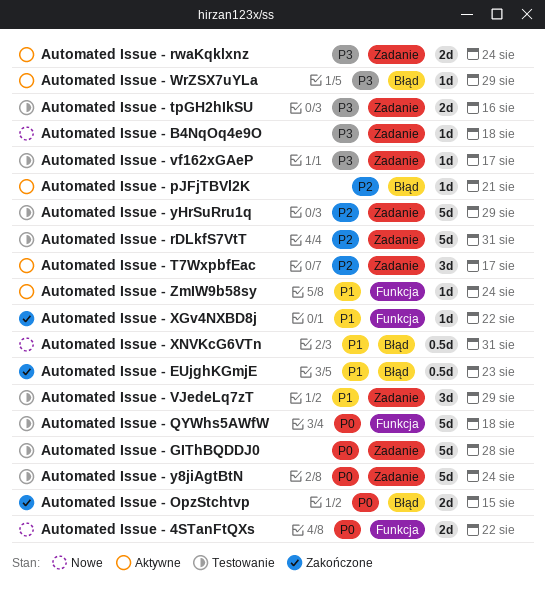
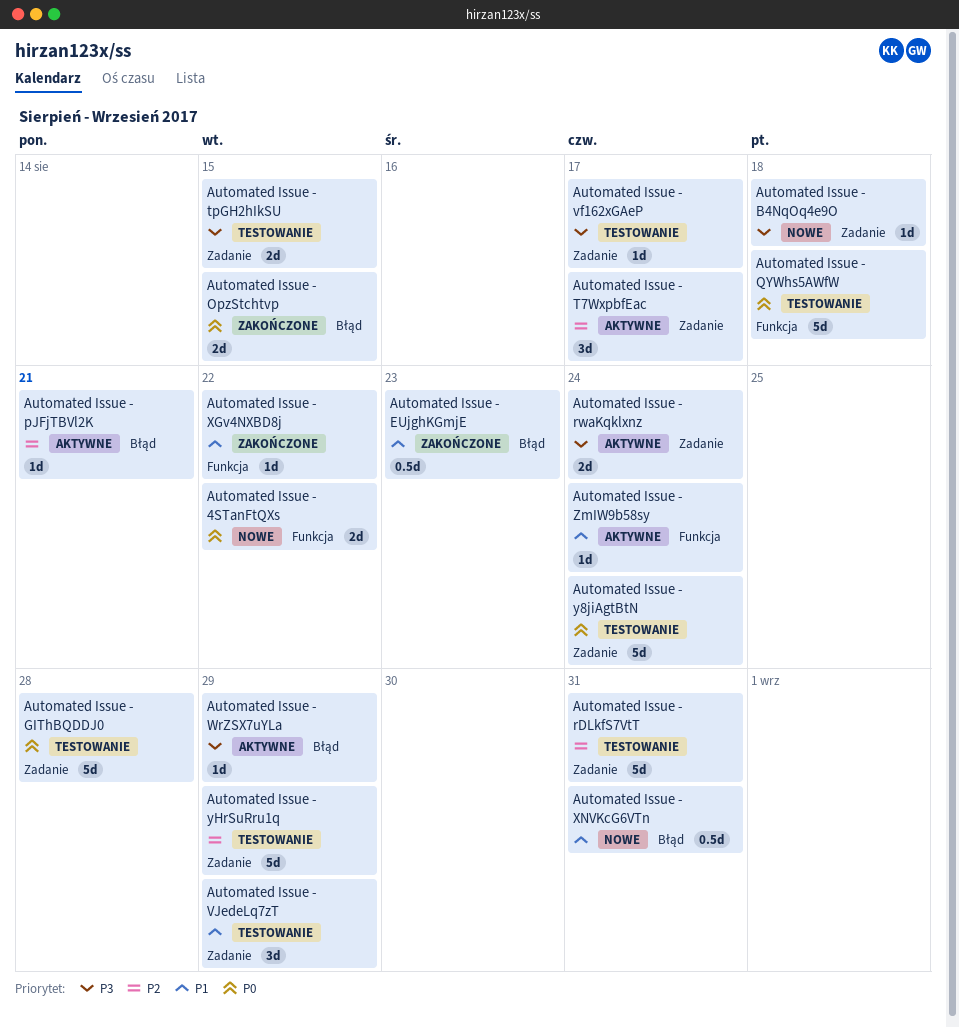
Automated Issue - tpGH2hIkSU, due: Aug 16 -> Aug 15

